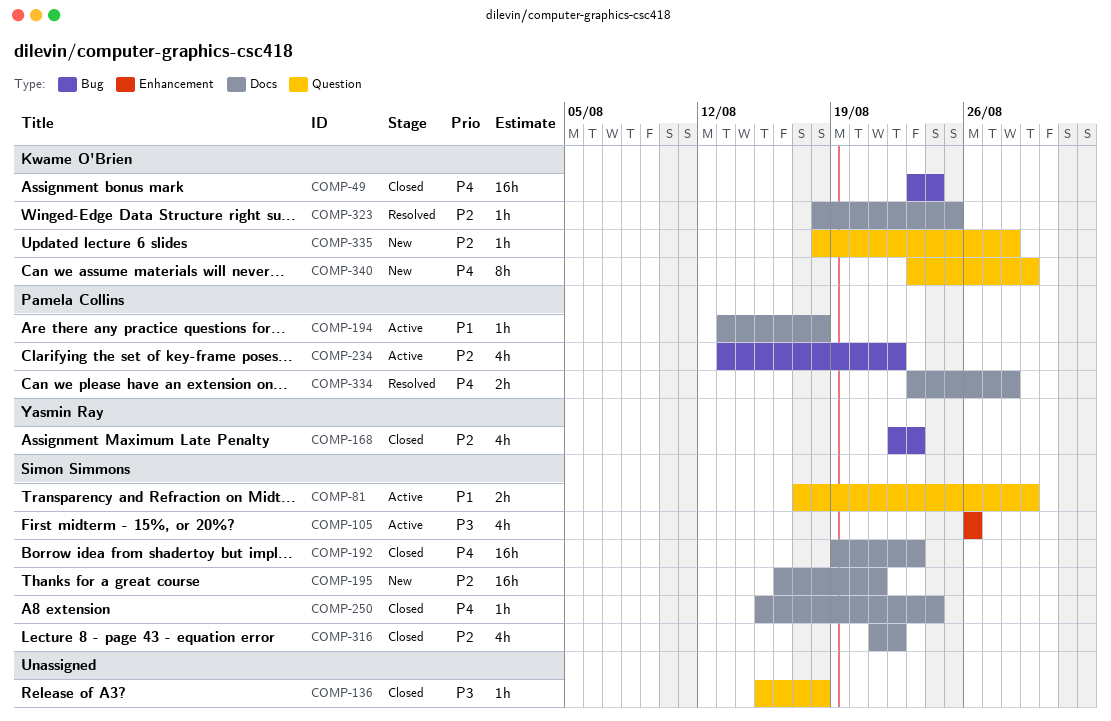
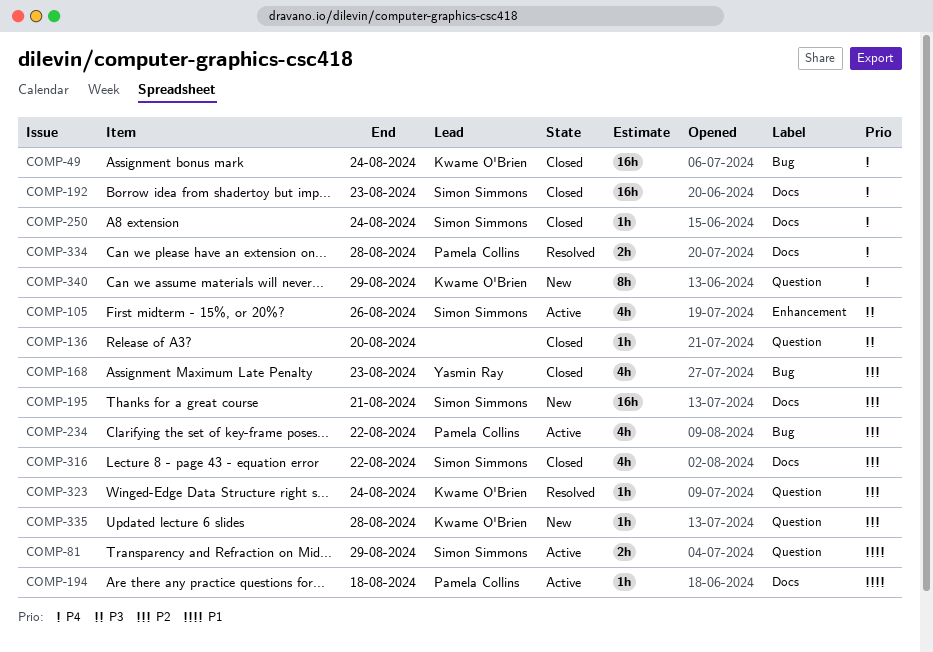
COMP-136, due: Aug 18 -> Aug 20
COMP-323, label: Docs -> Question
COMP-323, due: Aug 25 -> Aug 24

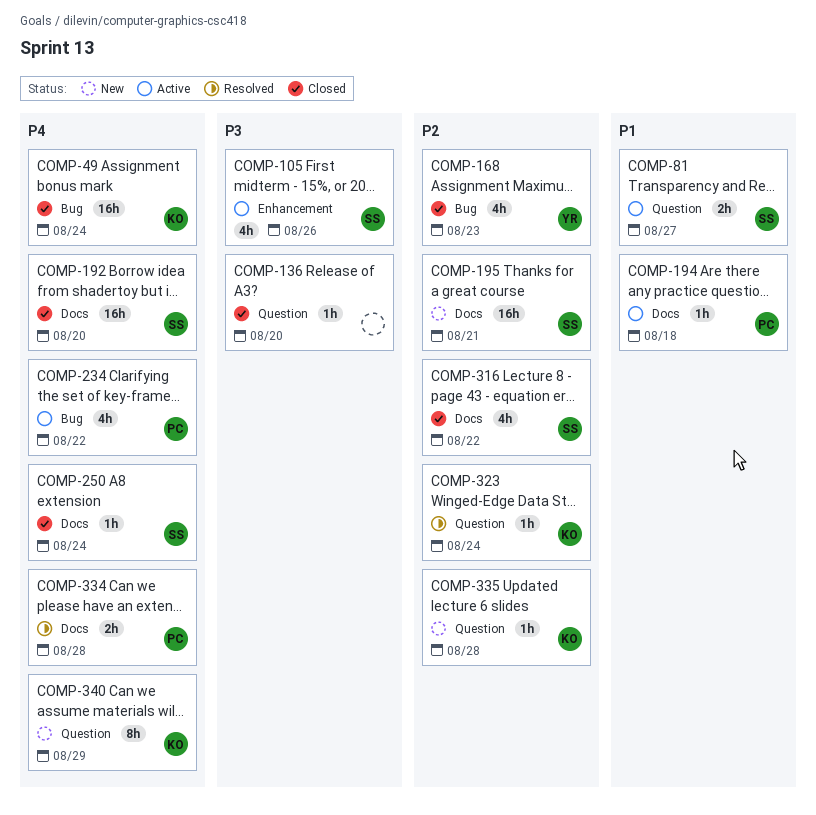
COMP-81, due: Aug 29 -> Aug 27
COMP-192, due: Aug 23 -> Aug 20
COMP-234, priority: P2 -> P4

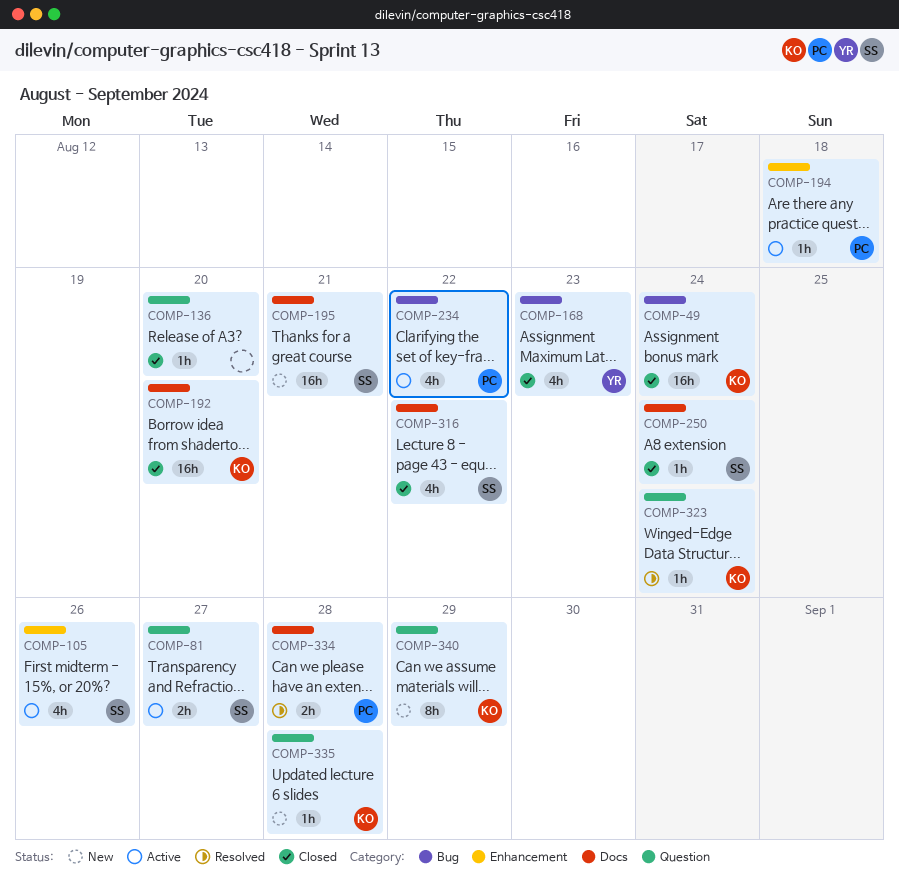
COMP-192, owner: SS -> KO
COMP-194, label: Docs -> Enhancement

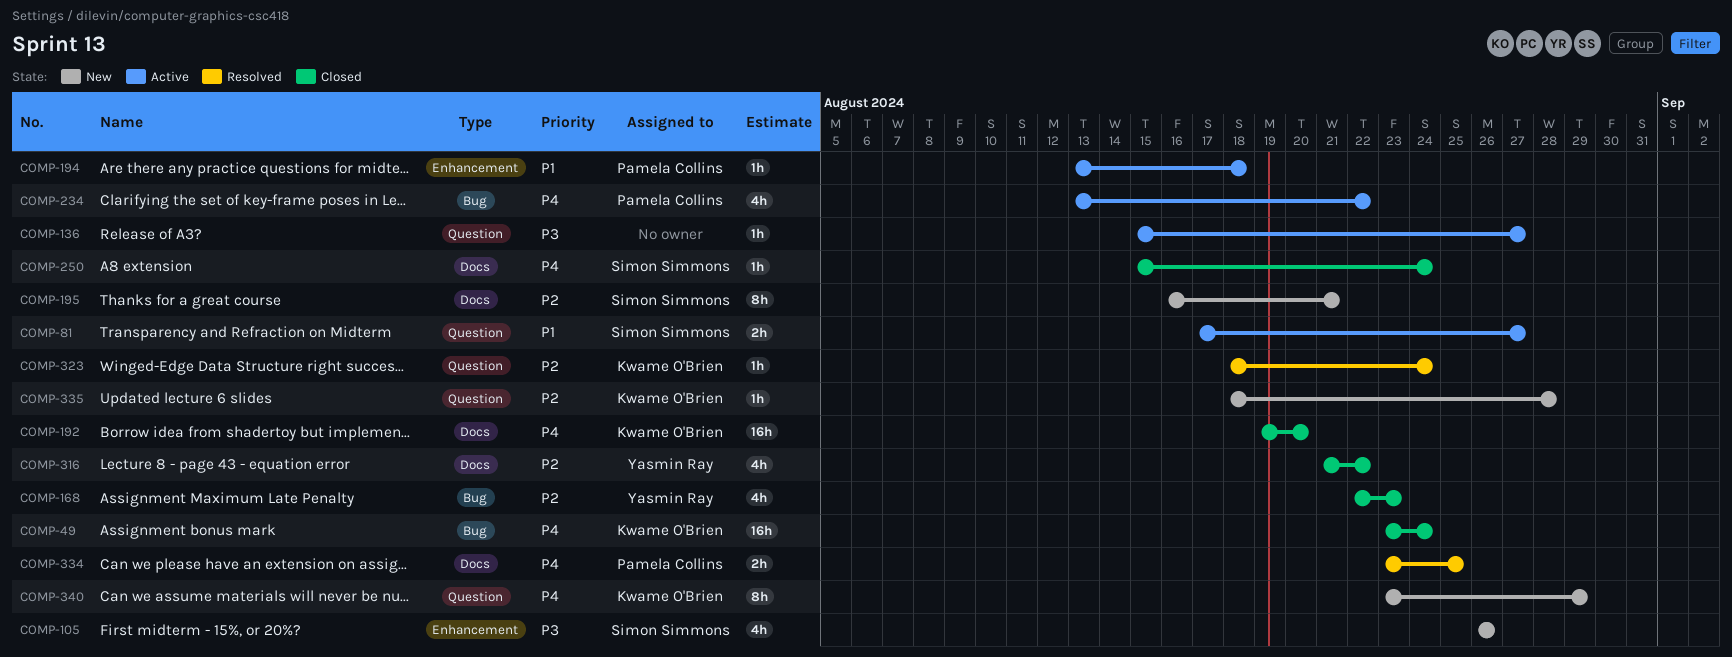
COMP-105, status: Active -> New
COMP-136, status: Closed -> Active
COMP-136, due: Aug 20 -> Aug 27
COMP-195, estimate: 16h -> 8h
COMP-316, owner: Simon Simmons -> Yasmin Ray
COMP-334, due: Aug 28 -> Aug 25

